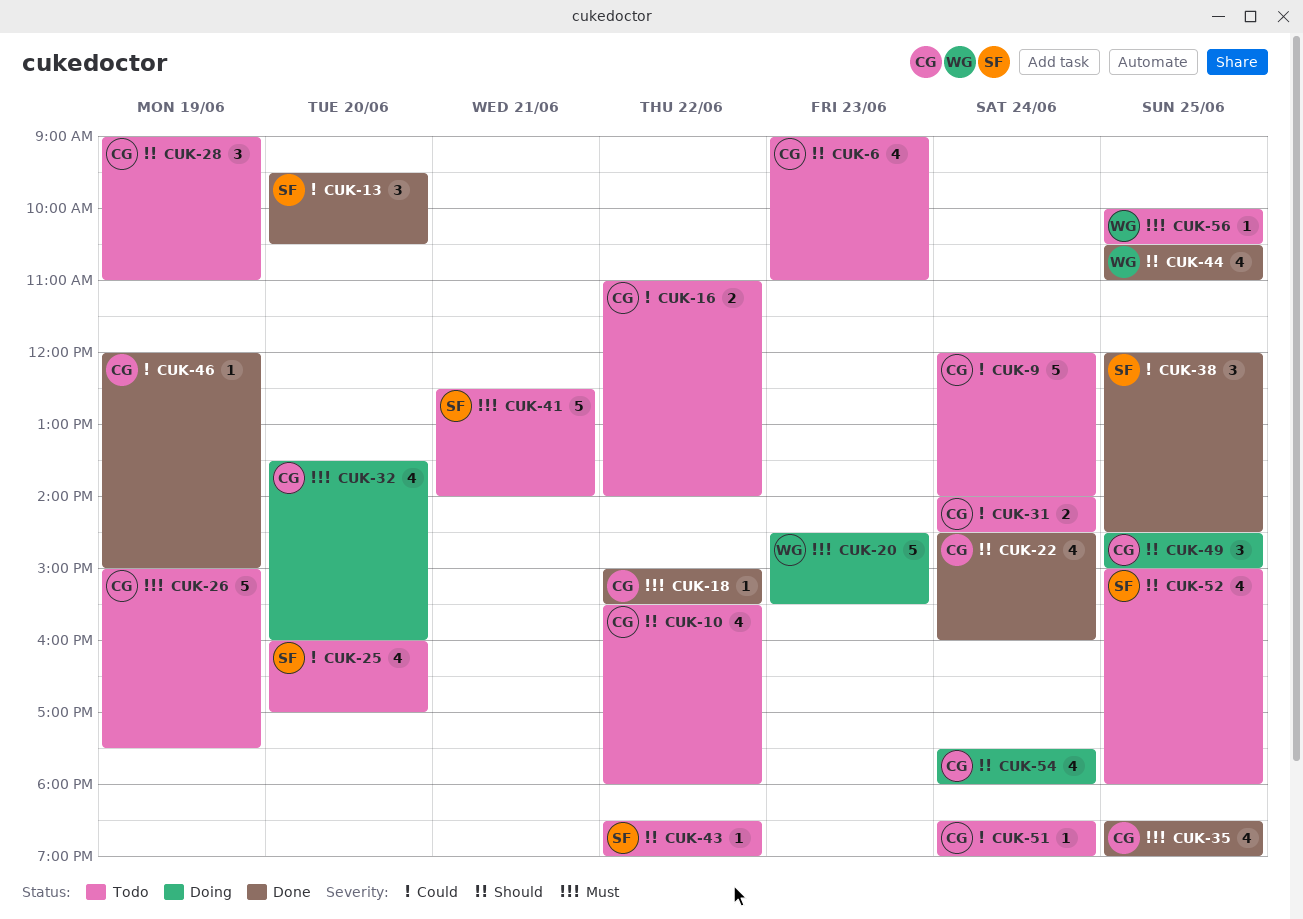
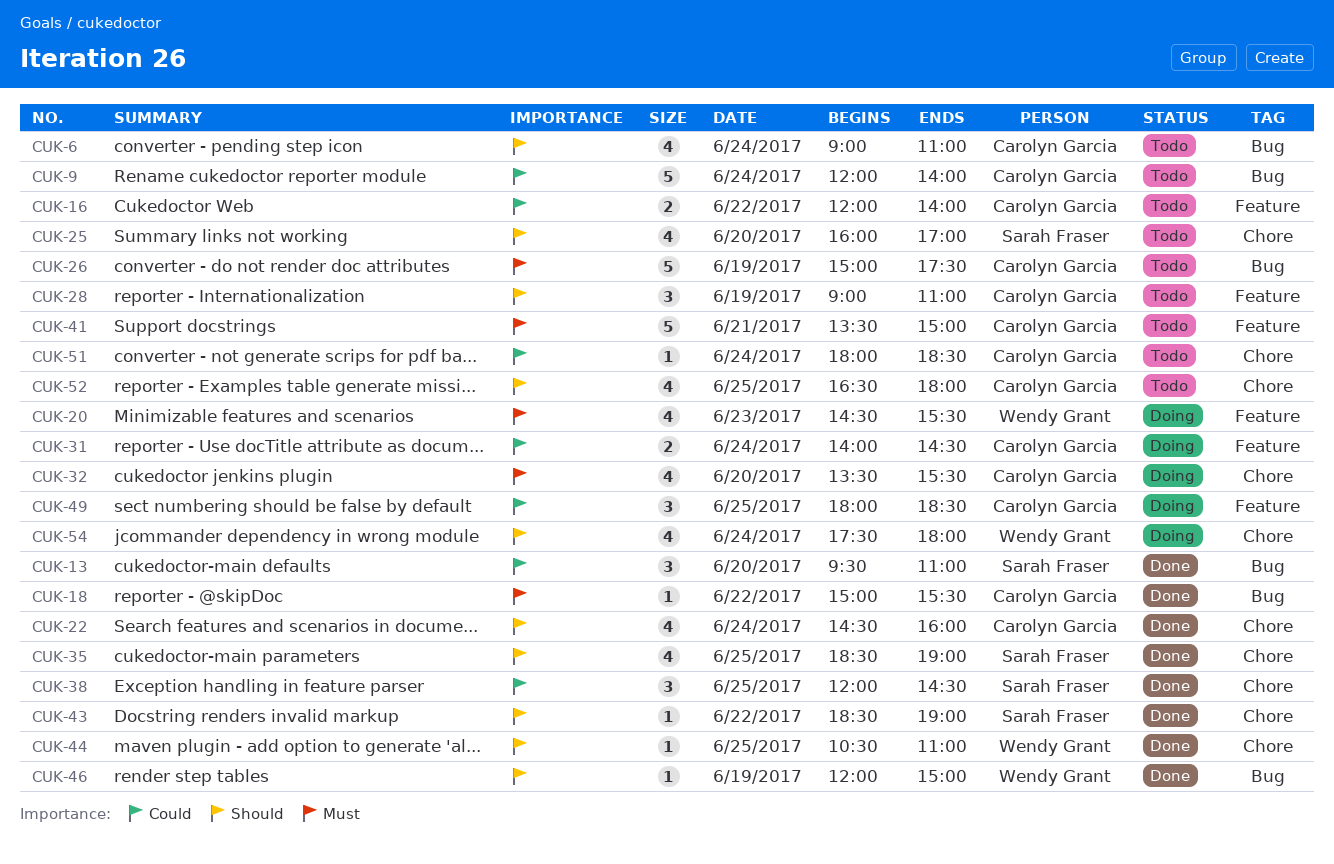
CUK-6, day: Jun 23 -> Jun 24
CUK-10: present -> none
CUK-13, ends: 10:30 -> 11:00
CUK-16, begins: 11:00 -> 12:00
CUK-20, estimate: 5 -> 4
CUK-25, priority: Could -> Should
CUK-31, status: Todo -> Doing
CUK-32, ends: 16:00 -> 15:30
CUK-35, owner: Carolyn Garcia -> Sarah Fraser
CUK-35, priority: Must -> Should
CUK-41, owner: Sarah Fraser -> Carolyn Garcia
CUK-41, begins: 12:30 -> 13:30
CUK-41, ends: 14:00 -> 15:00
CUK-43, status: Todo -> Done
CUK-44, estimate: 4 -> 1
CUK-46, owner: Carolyn Garcia -> Wendy Grant
CUK-46, priority: Could -> Should
CUK-49, priority: Should -> Could
CUK-49, begins: 14:30 -> 18:00
CUK-49, ends: 15:00 -> 18:30
CUK-51, begins: 18:30 -> 18:00
CUK-51, ends: 19:00 -> 18:30
CUK-52, owner: Sarah Fraser -> Carolyn Garcia
CUK-52, begins: 15:00 -> 16:30
CUK-54, owner: Carolyn Garcia -> Wendy Grant
CUK-56: present -> none

